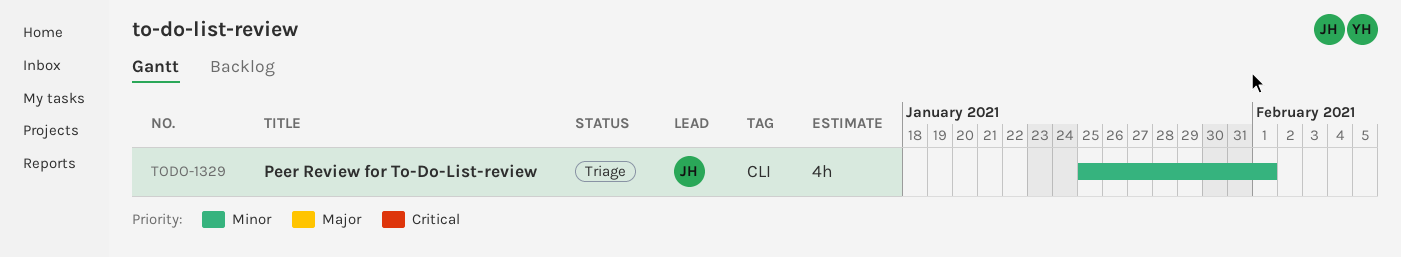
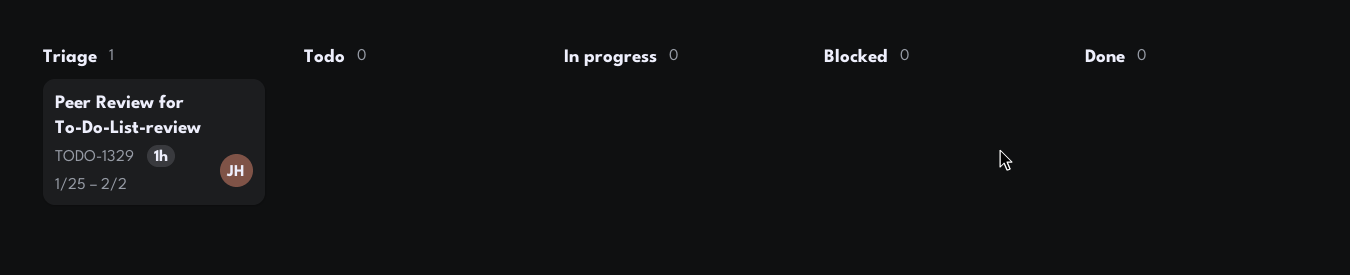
TODO-1329, estimate: 4h -> 1h
TODO-1329, due: Feb 1 -> Feb 2

